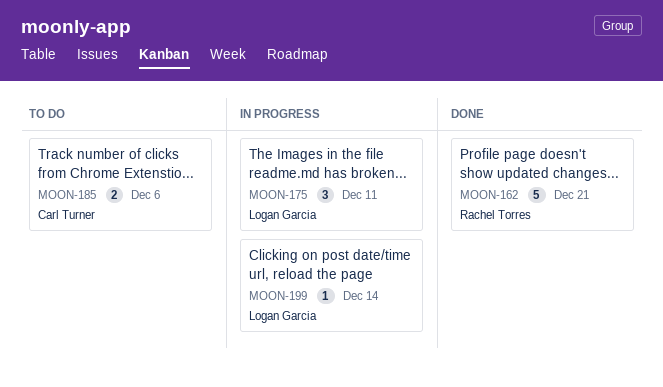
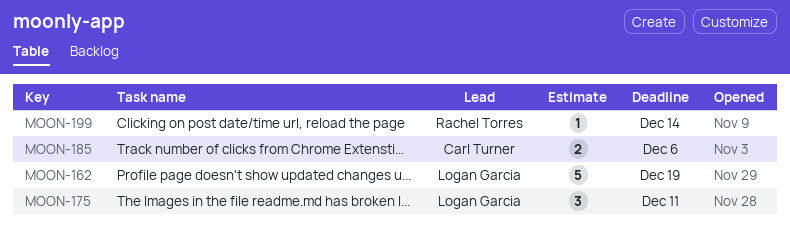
MOON-162, owner: Rachel Torres -> Logan Garcia
MOON-162, due: Dec 21 -> Dec 19
MOON-199, owner: Logan Garcia -> Rachel Torres

